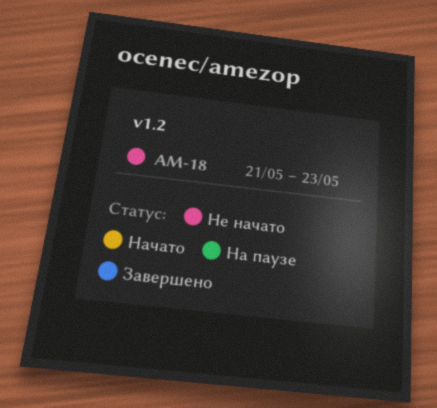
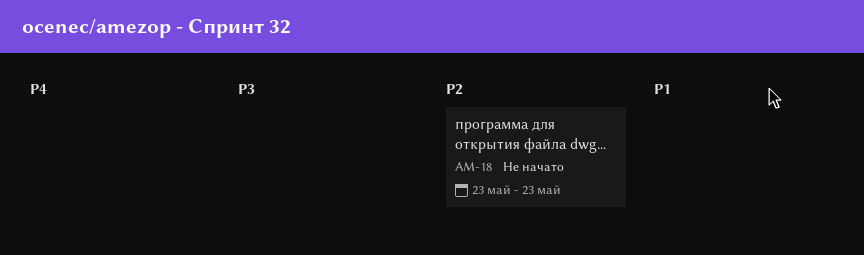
AM-18, start: May 21 -> May 23

